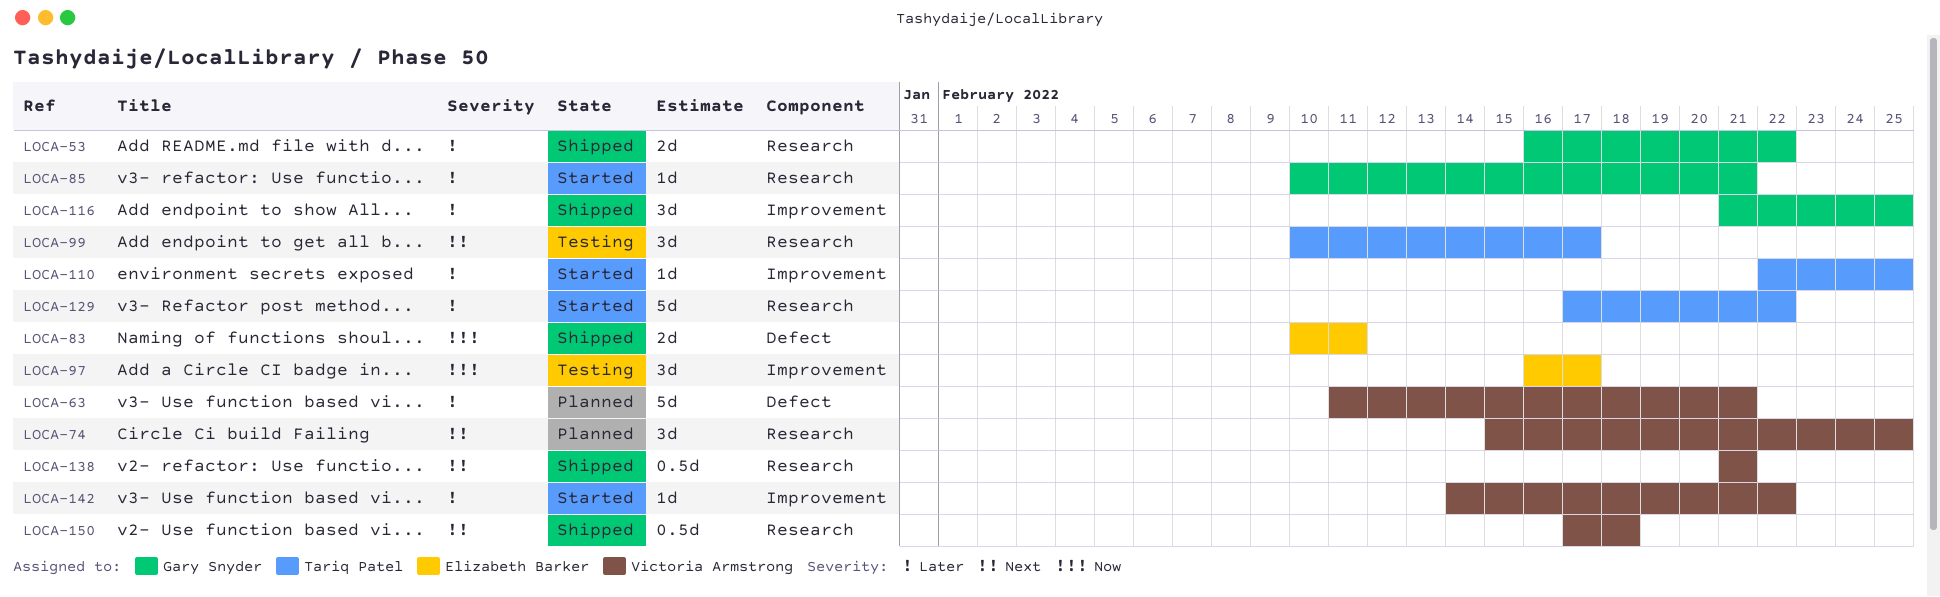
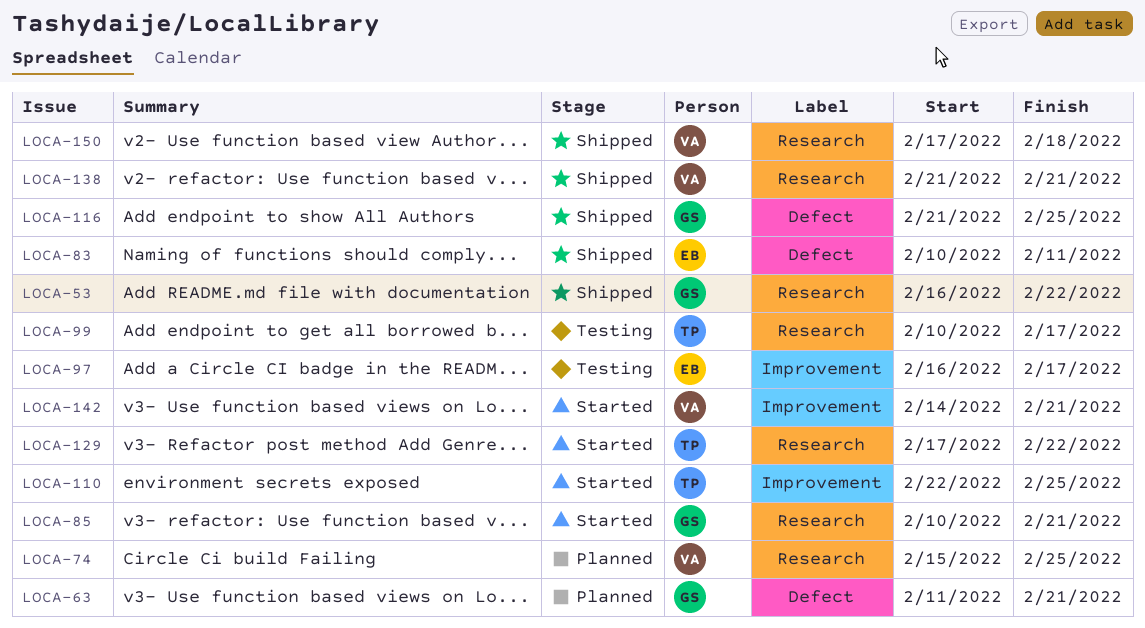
LOCA-63, owner: Victoria Armstrong -> Gary Snyder
LOCA-116, label: Improvement -> Defect
LOCA-142, due: Feb 22 -> Feb 21

